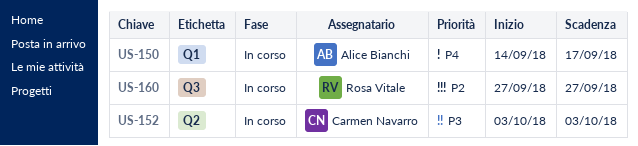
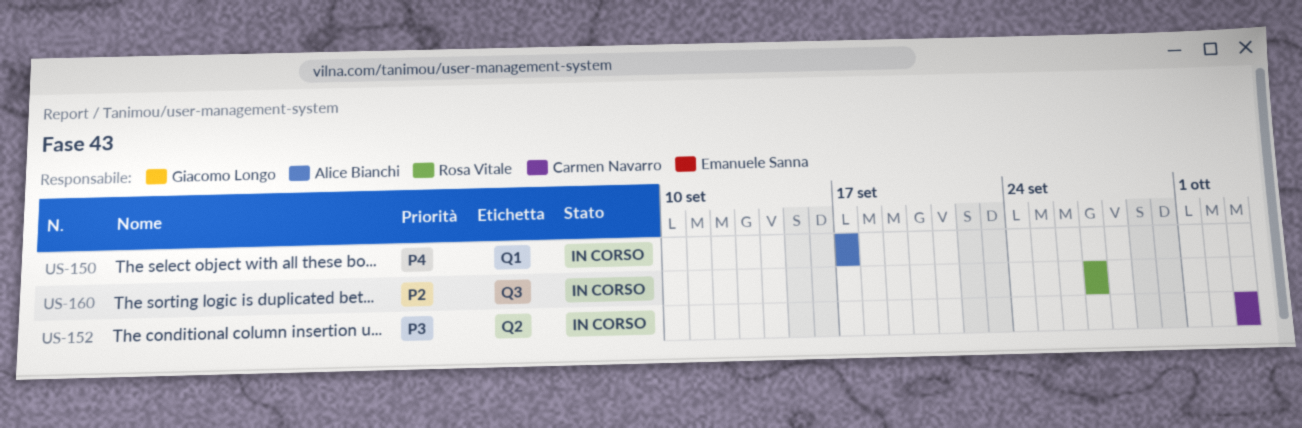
US-150, start: Sep 14 -> Sep 17

